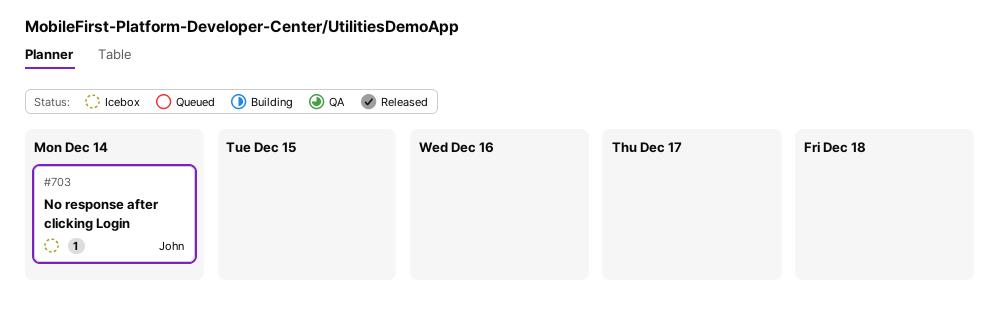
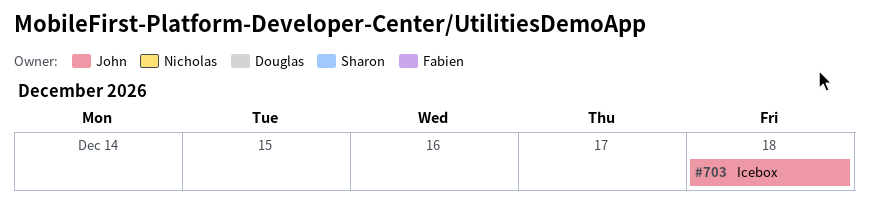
#703, due: Dec 14 -> Dec 18

